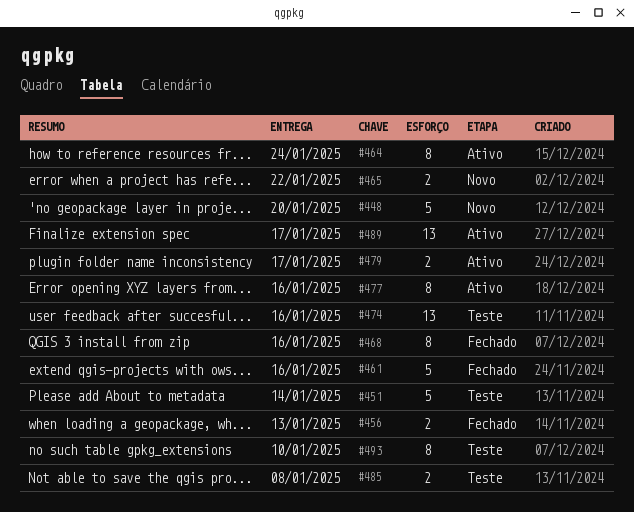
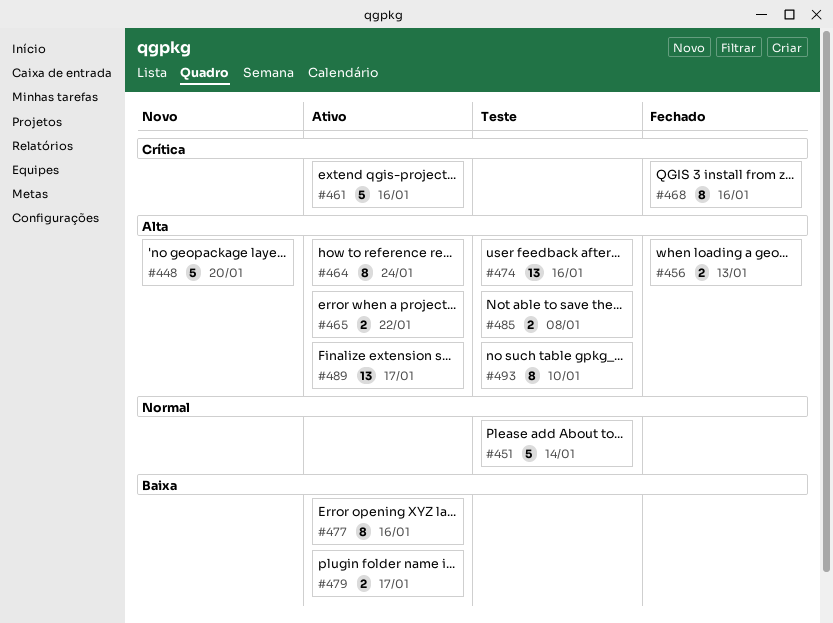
#461, status: Fechado -> Ativo
#465, status: Novo -> Ativo

